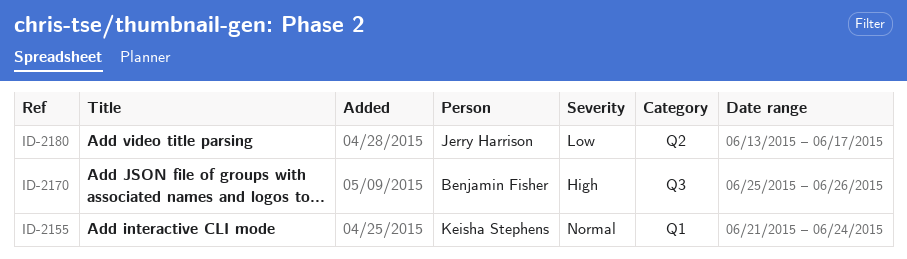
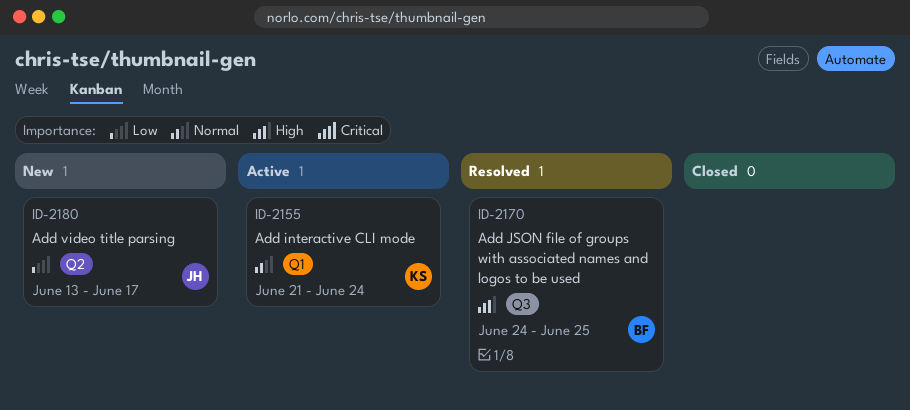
ID-2170, start: Jun 25 -> Jun 24
ID-2170, due: Jun 26 -> Jun 25

